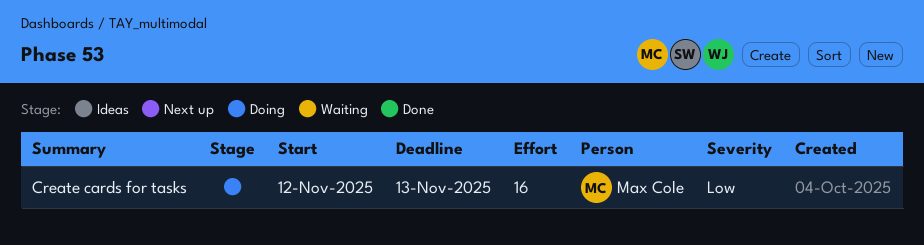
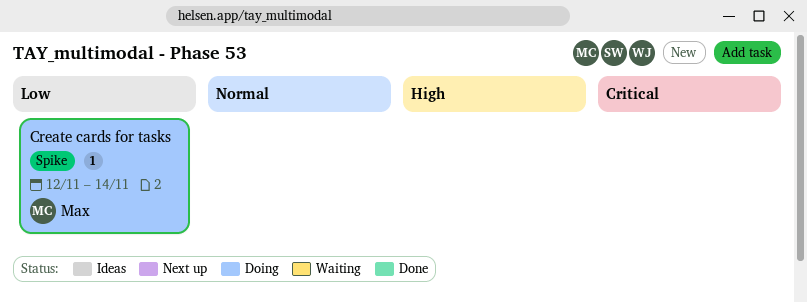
Create cards for tasks, estimate: 16 -> 1
Create cards for tasks, due: Nov 13 -> Nov 14

